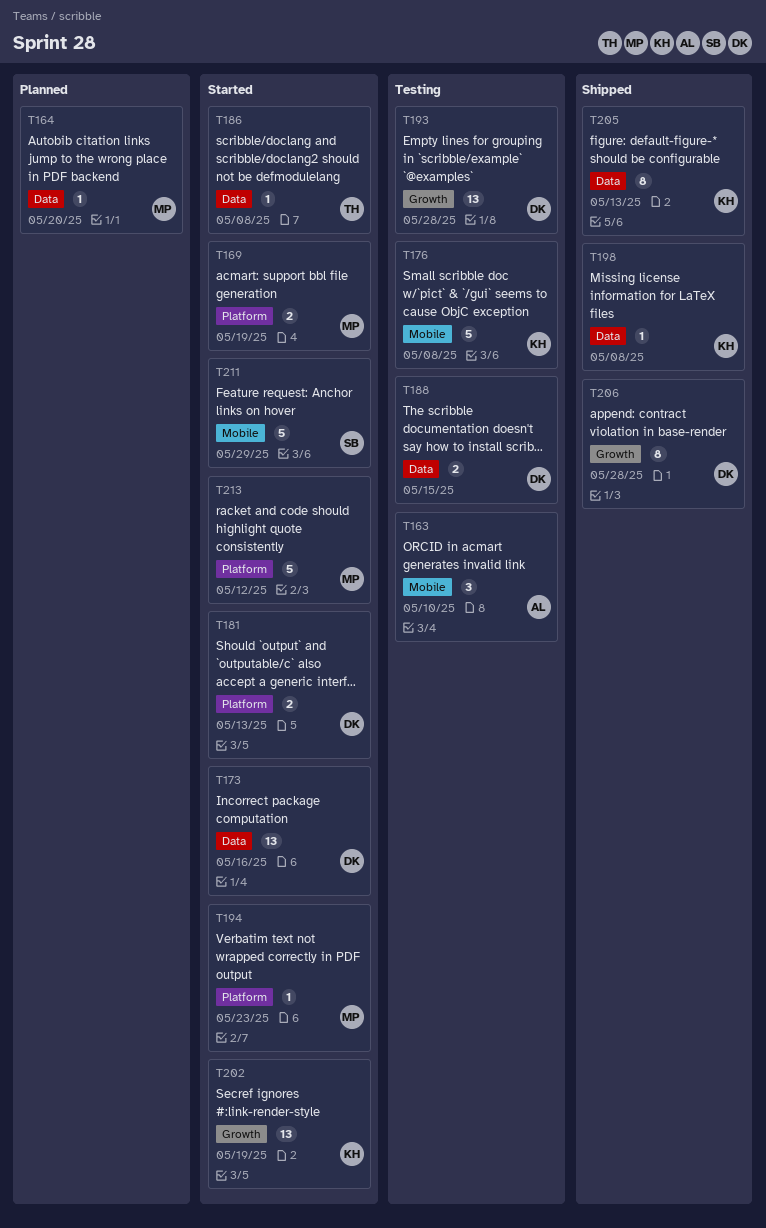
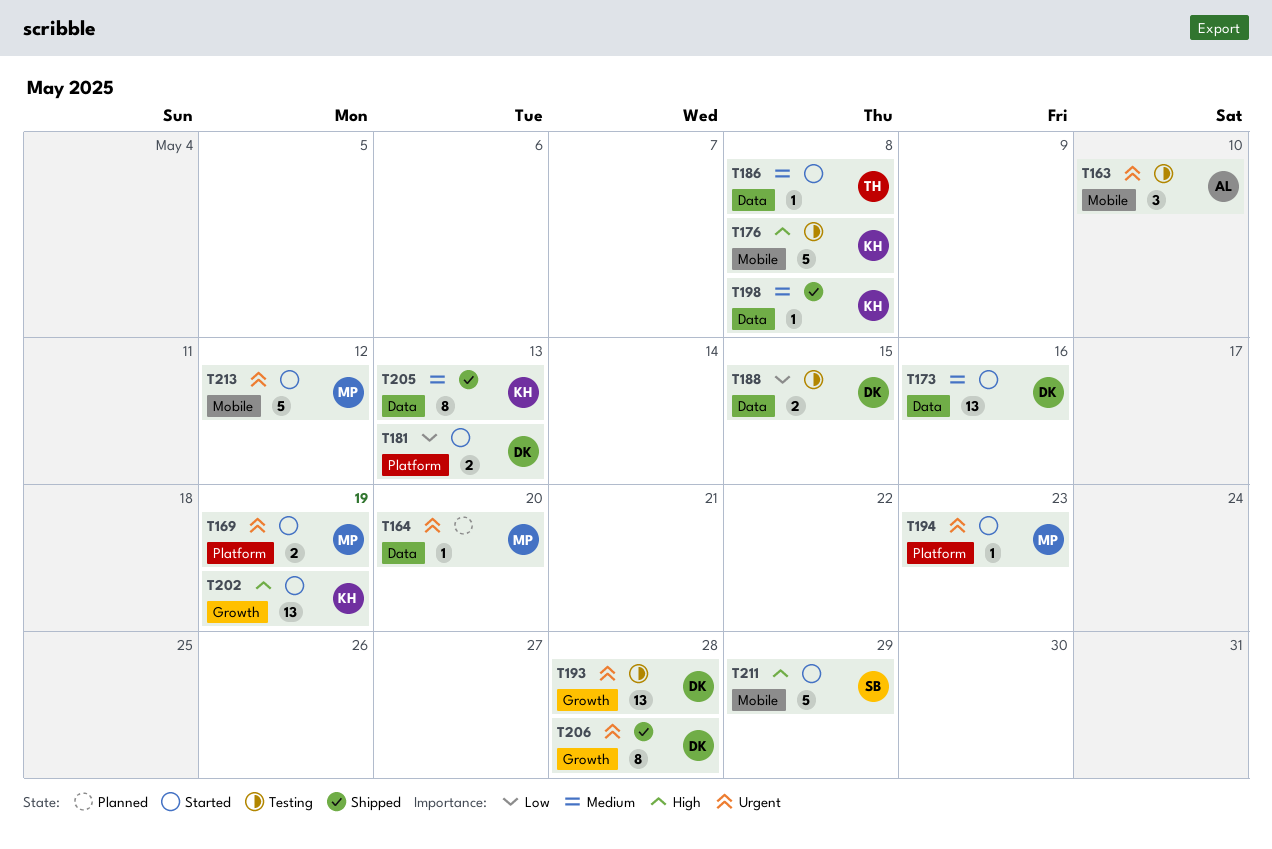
T213, label: Platform -> Mobile

